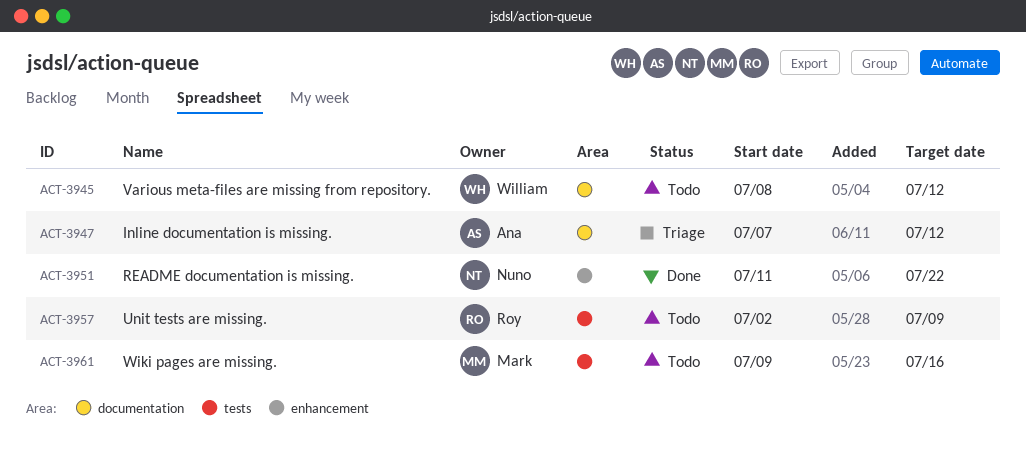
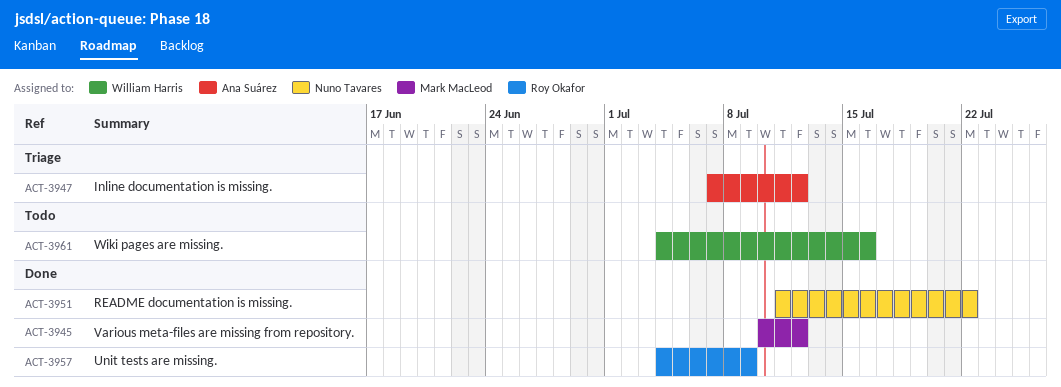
ACT-3945, status: Todo -> Done
ACT-3945, owner: William Harris -> Mark MacLeod
ACT-3945, start: Jul 8 -> Jul 10
ACT-3957, status: Todo -> Done
ACT-3957, start: Jul 2 -> Jul 4
ACT-3961, owner: Mark MacLeod -> William Harris
ACT-3961, start: Jul 9 -> Jul 4

